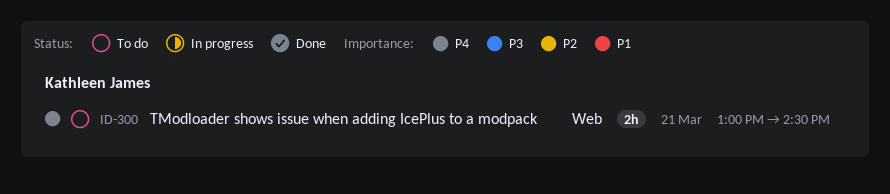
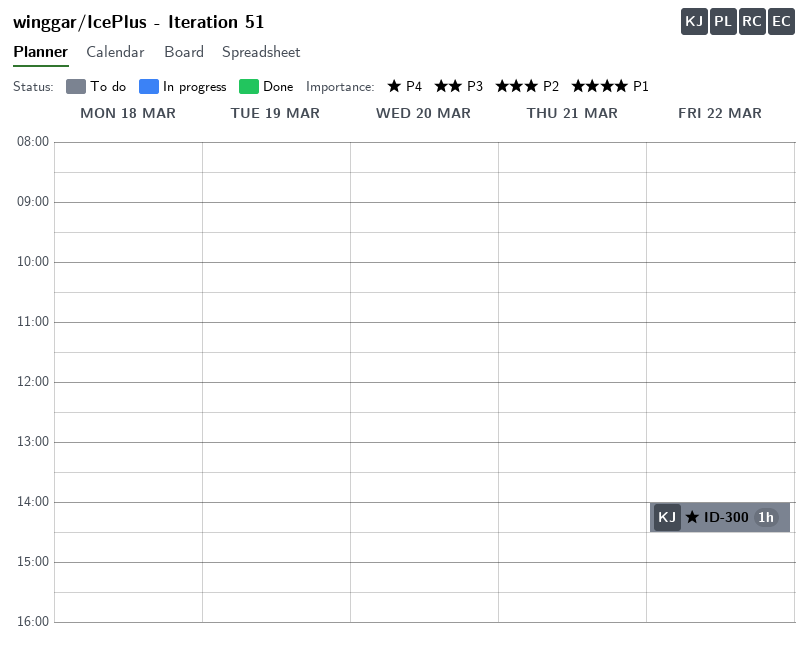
ID-300, estimate: 2h -> 1h
ID-300, day: Mar 21 -> Mar 22
ID-300, begins: 13:00 -> 14:00

